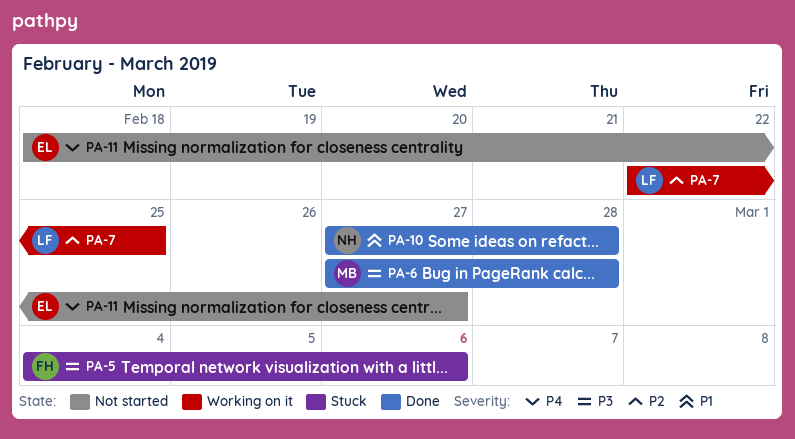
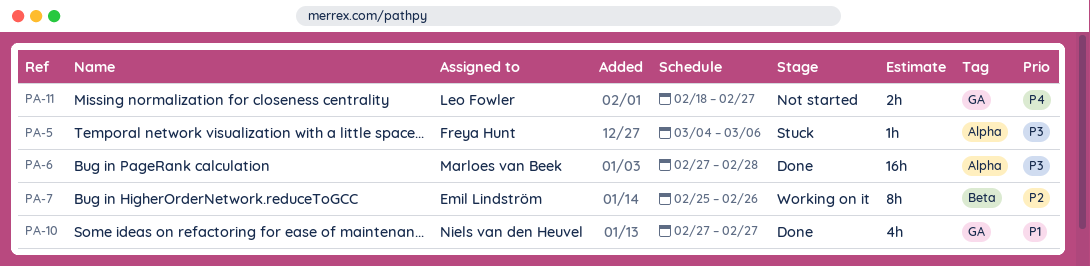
PA-7, owner: Leo Fowler -> Emil Lindström
PA-7, start: Feb 22 -> Feb 25
PA-7, due: Feb 25 -> Feb 26
PA-10, due: Feb 28 -> Feb 27
PA-11, owner: Emil Lindström -> Leo Fowler

